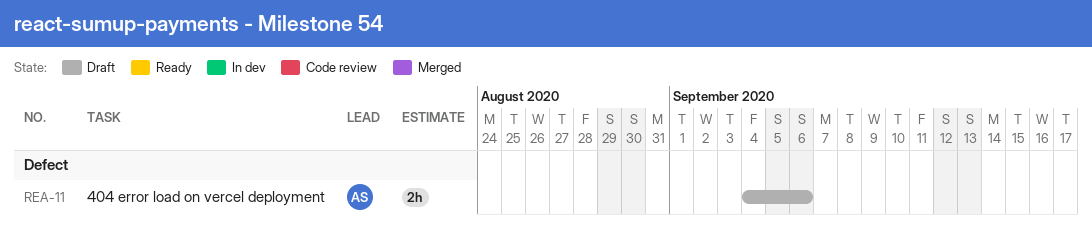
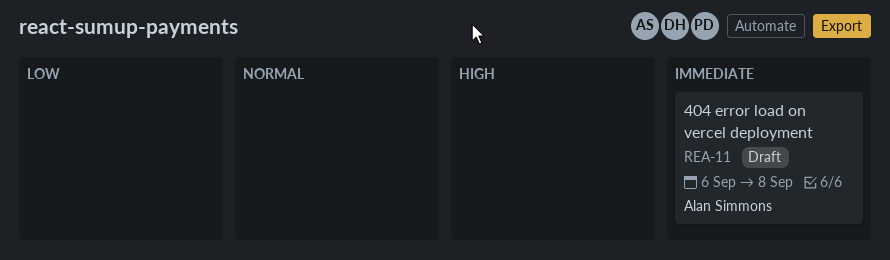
REA-11, start: Sep 4 -> Sep 6
REA-11, due: Sep 6 -> Sep 8

